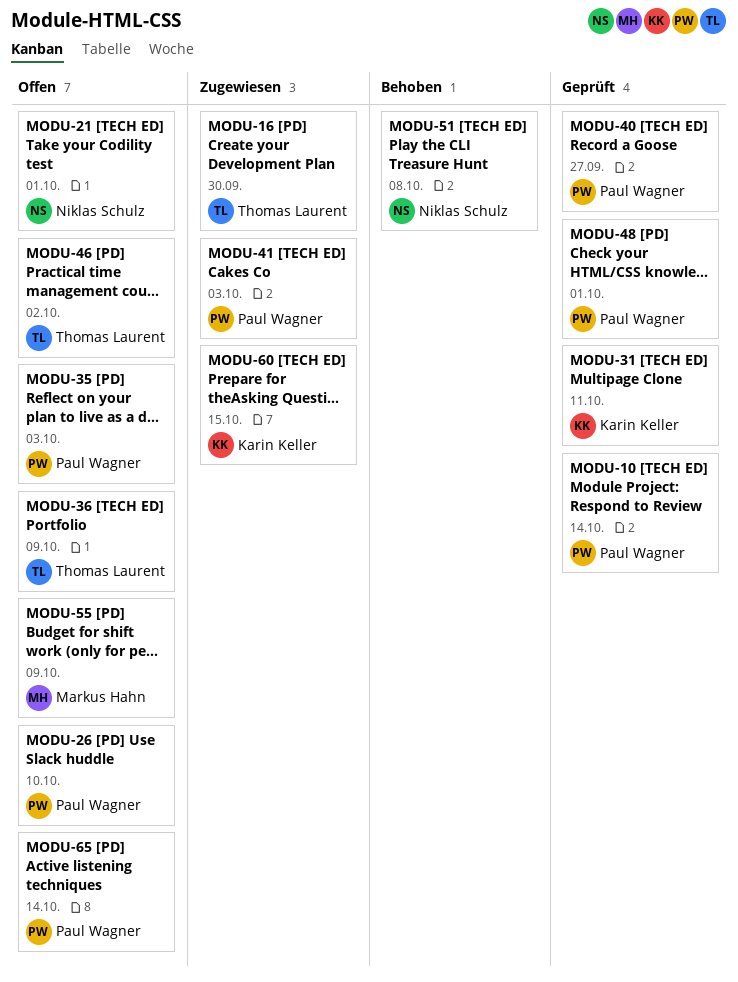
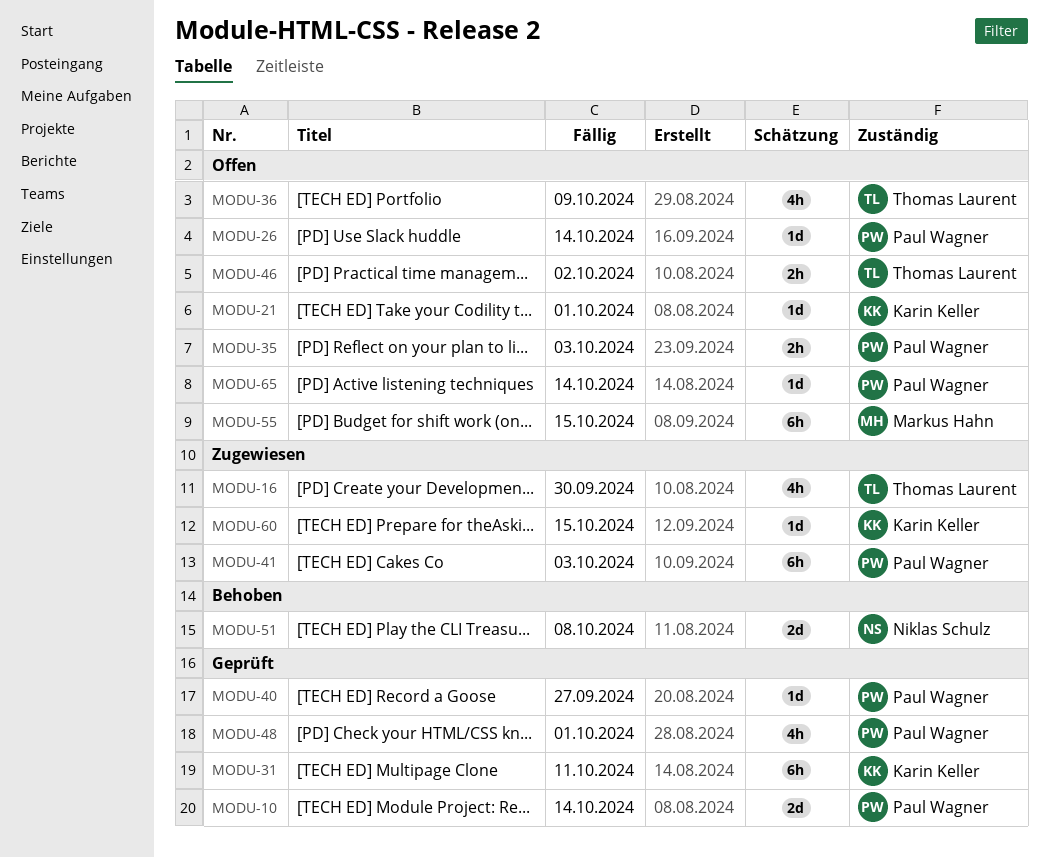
MODU-21, owner: Niklas Schulz -> Karin Keller
MODU-26, due: Oct 10 -> Oct 14
MODU-55, due: Oct 9 -> Oct 15

